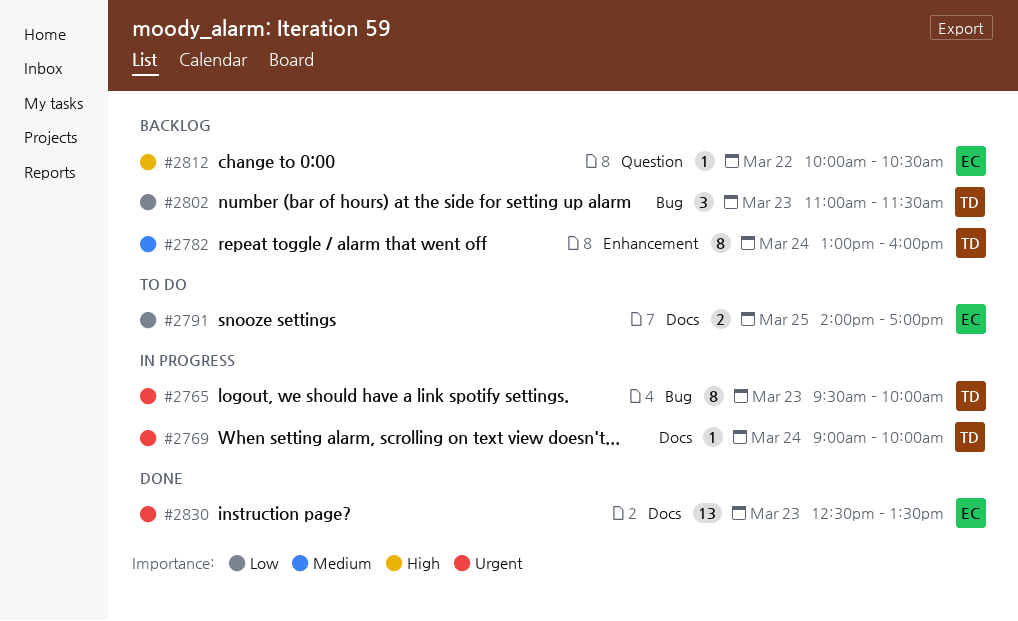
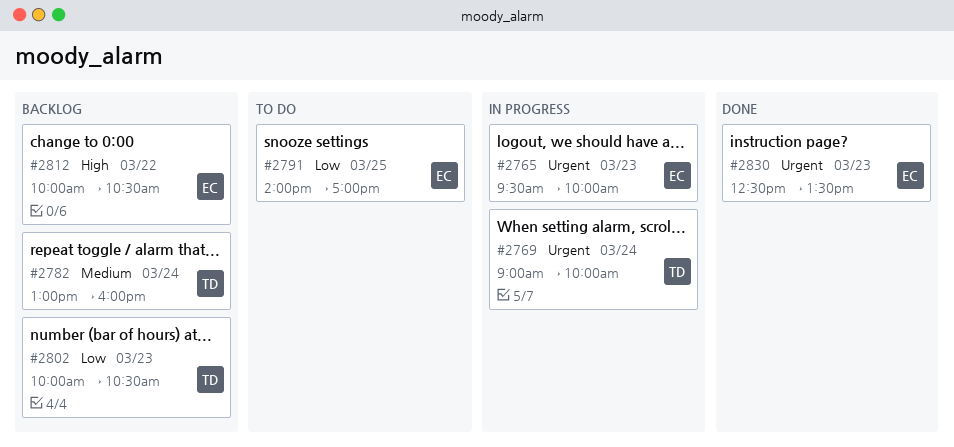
#2765, owner: TD -> EC
#2802, begins: 11:00 -> 10:00
#2802, ends: 11:30 -> 10:30

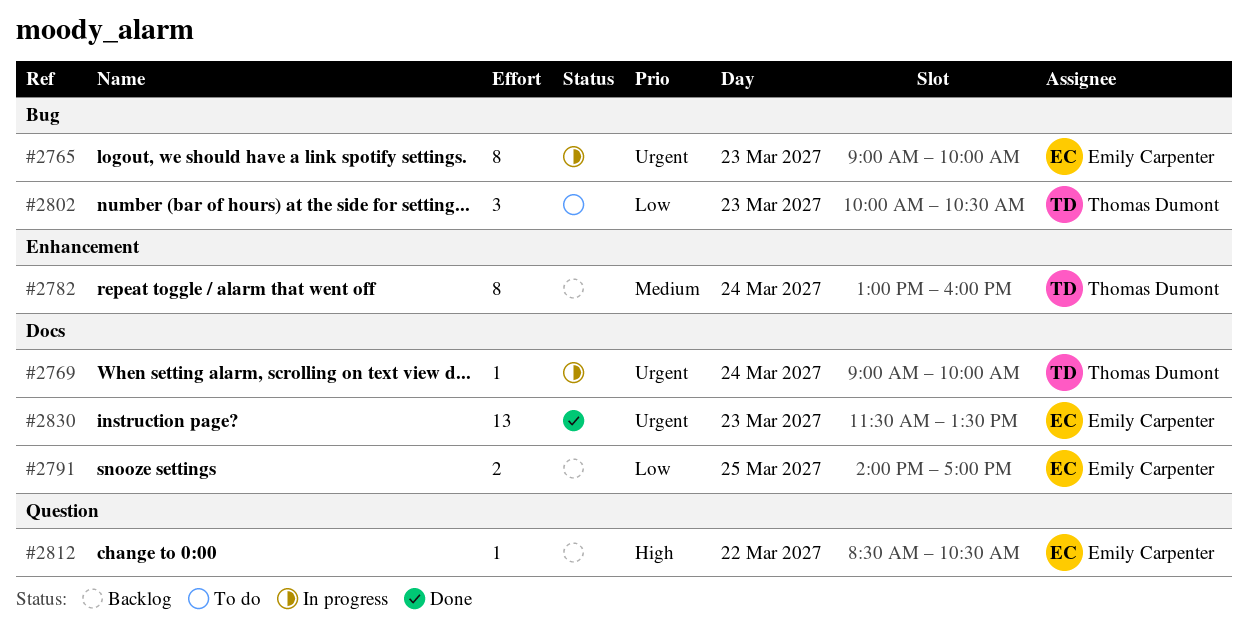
#2765, begins: 09:30 -> 09:00
#2791, status: To do -> Backlog
#2802, status: Backlog -> To do
#2812, begins: 10:00 -> 08:30
#2830, begins: 12:30 -> 11:30

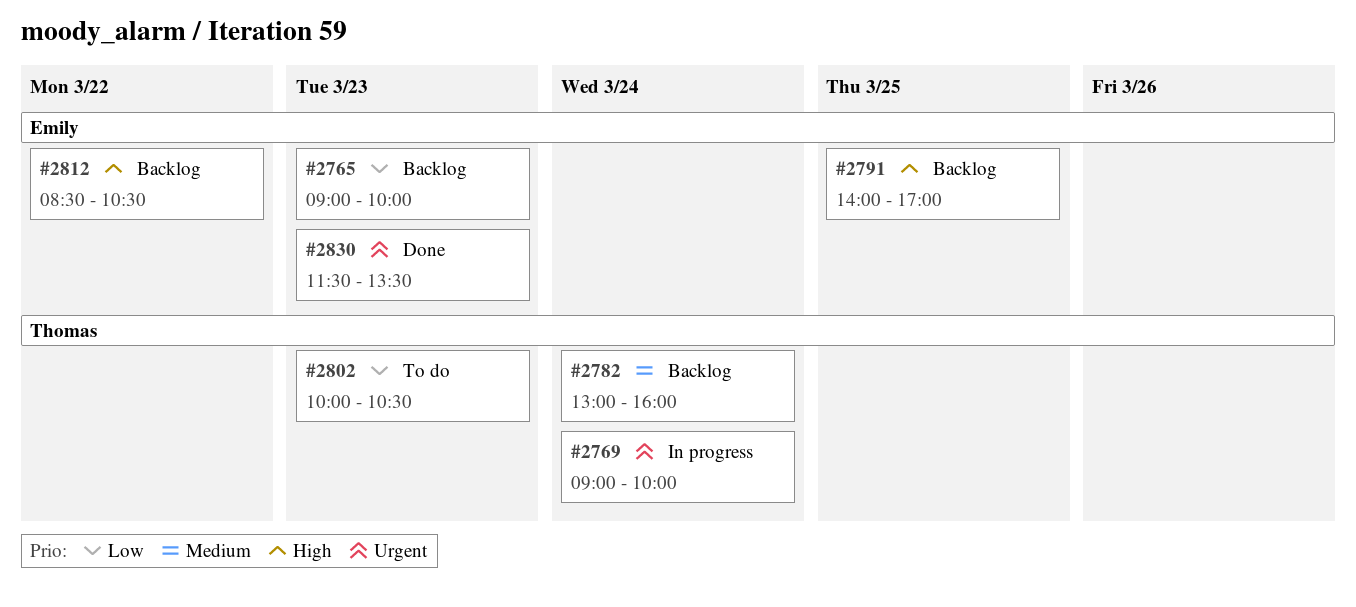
#2765, status: In progress -> Backlog
#2765, priority: Urgent -> Low
#2791, priority: Low -> High

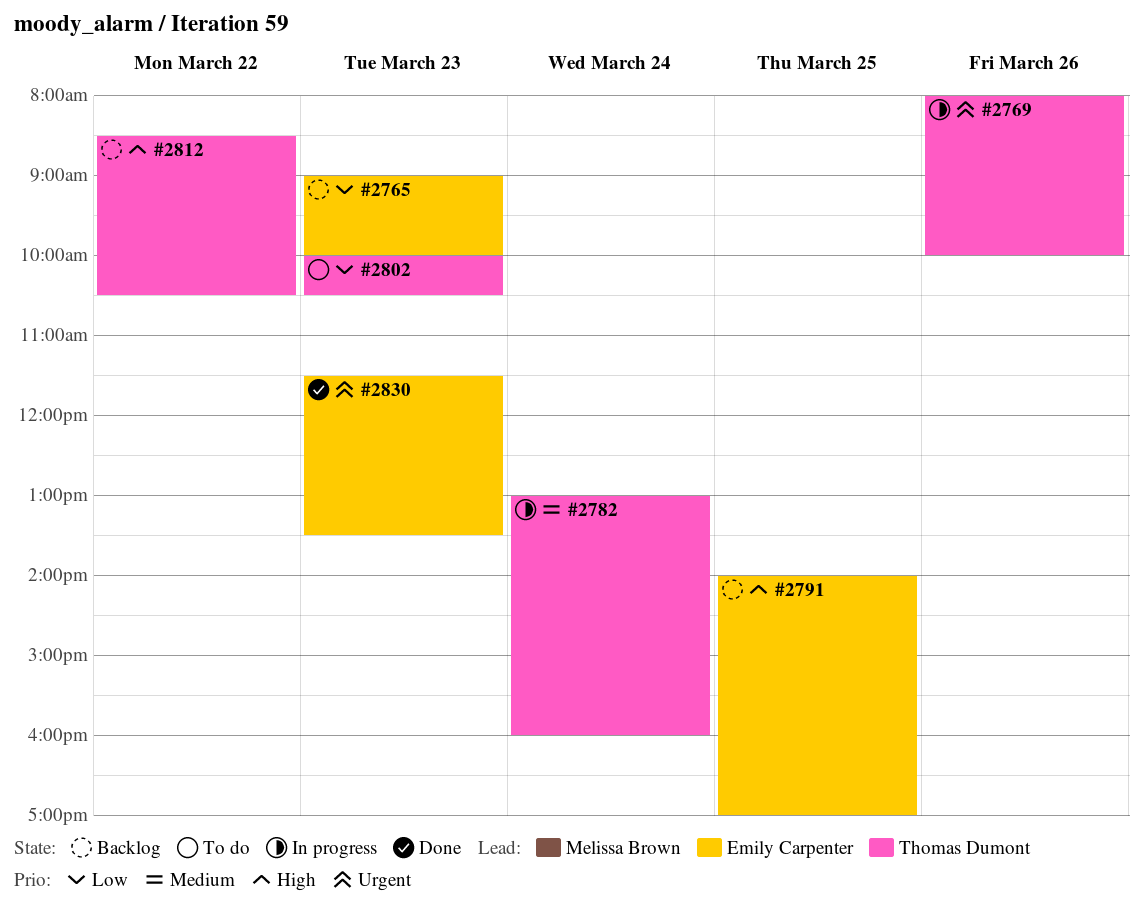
#2769, day: Mar 24 -> Mar 26
#2769, begins: 09:00 -> 08:00
#2782, status: Backlog -> In progress
#2812, owner: Emily Carpenter -> Thomas Dumont

